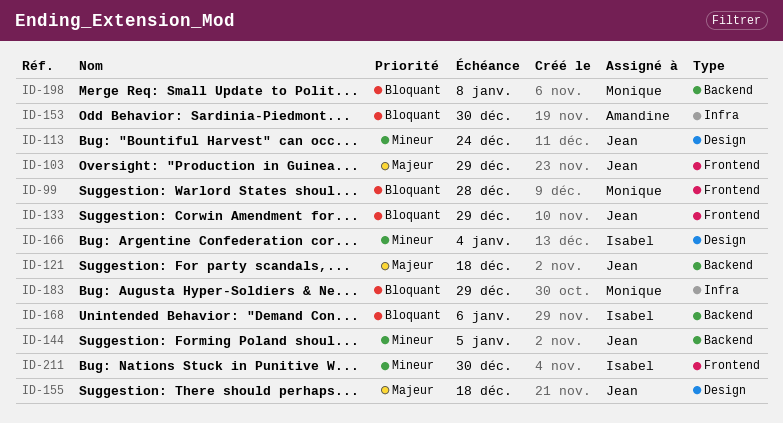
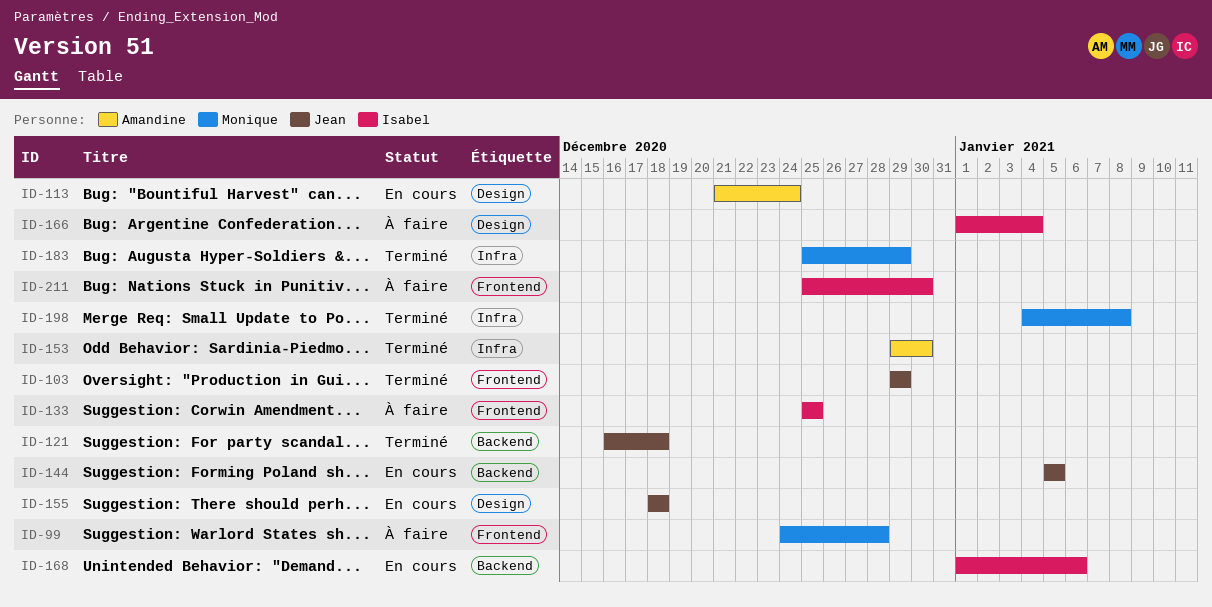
ID-113, owner: Jean -> Amandine
ID-133, owner: Jean -> Isabel
ID-133, due: Dec 29 -> Dec 25
ID-198, label: Backend -> Infra

